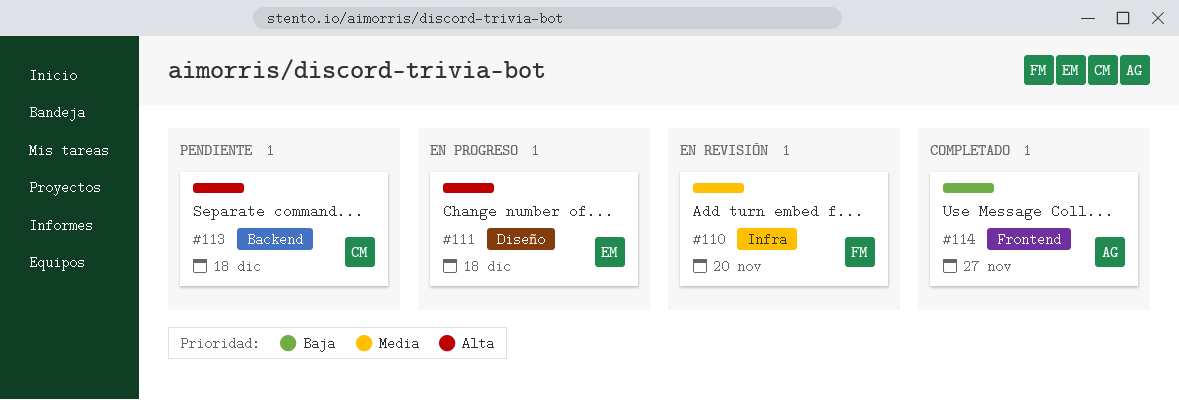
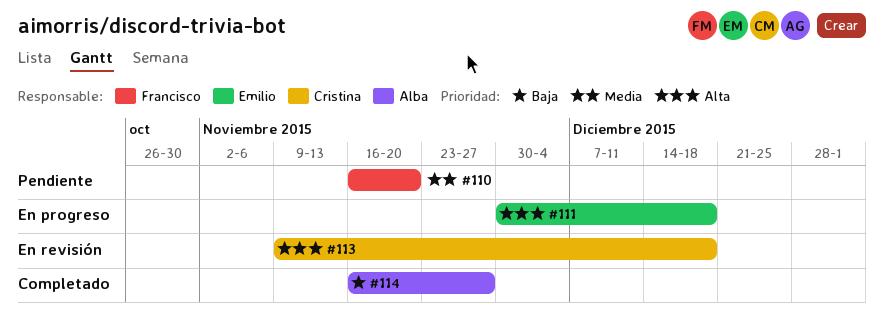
#110, status: En revisión -> Pendiente
#113, status: Pendiente -> En revisión

